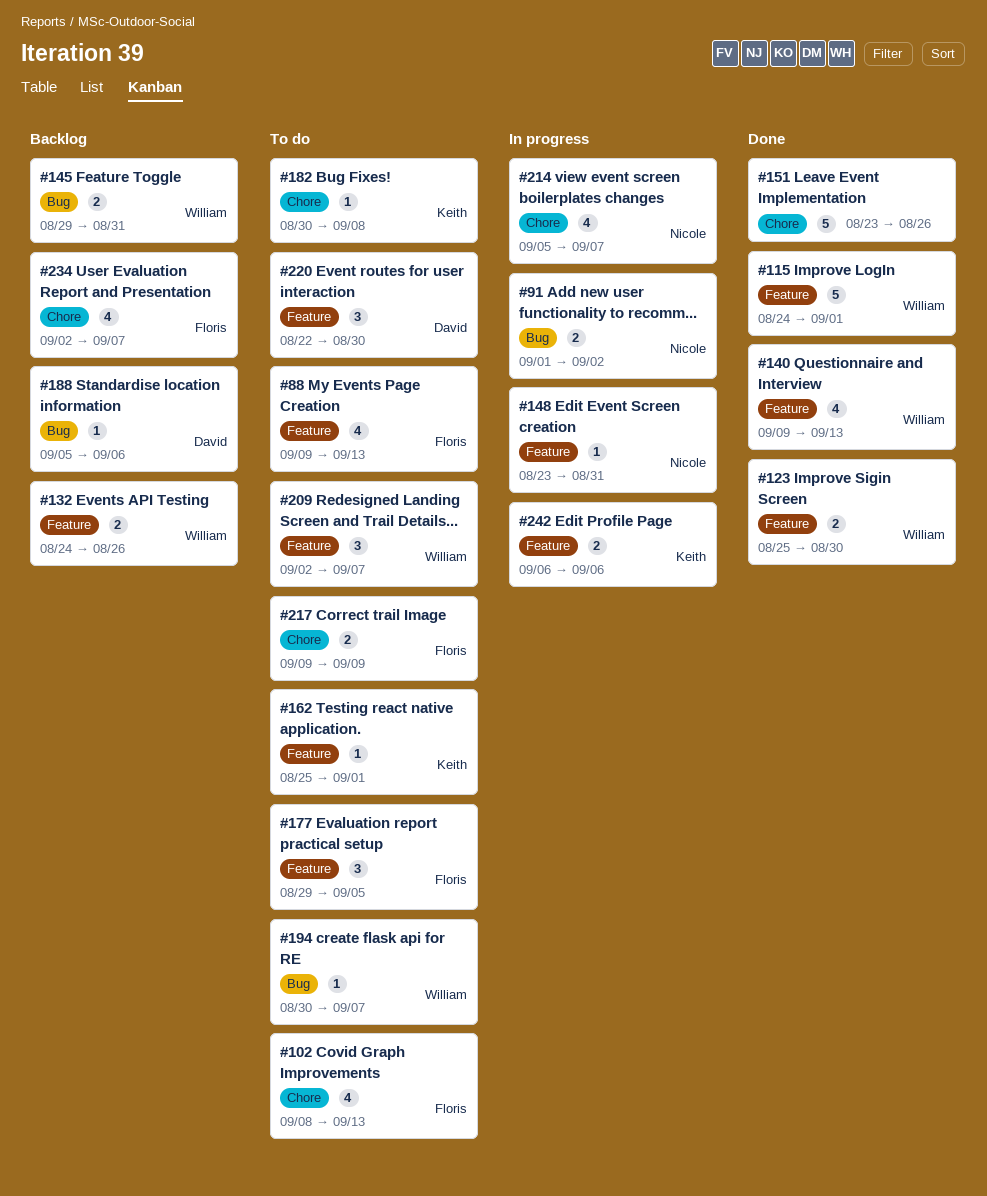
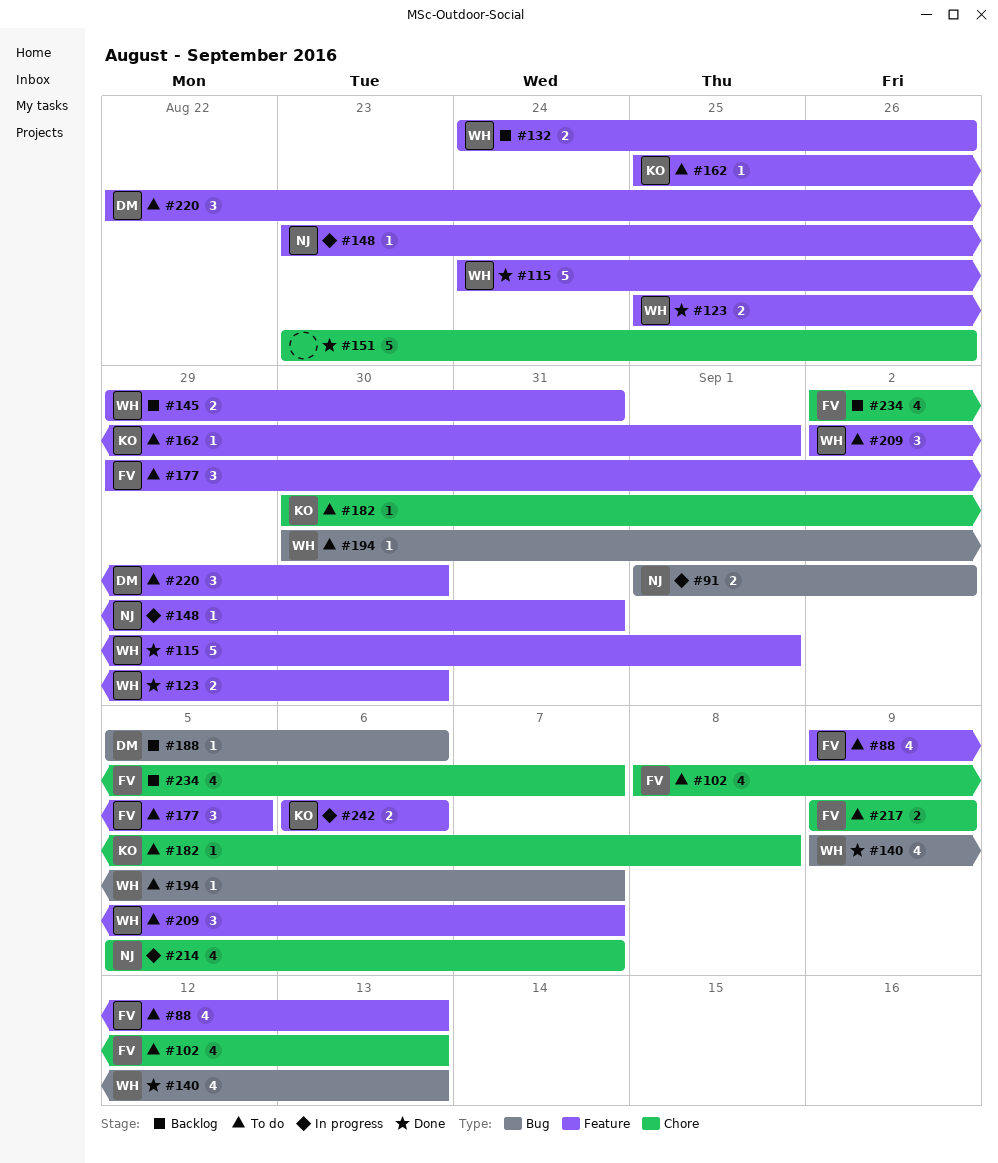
#140, label: Feature -> Bug
#145, label: Bug -> Feature

